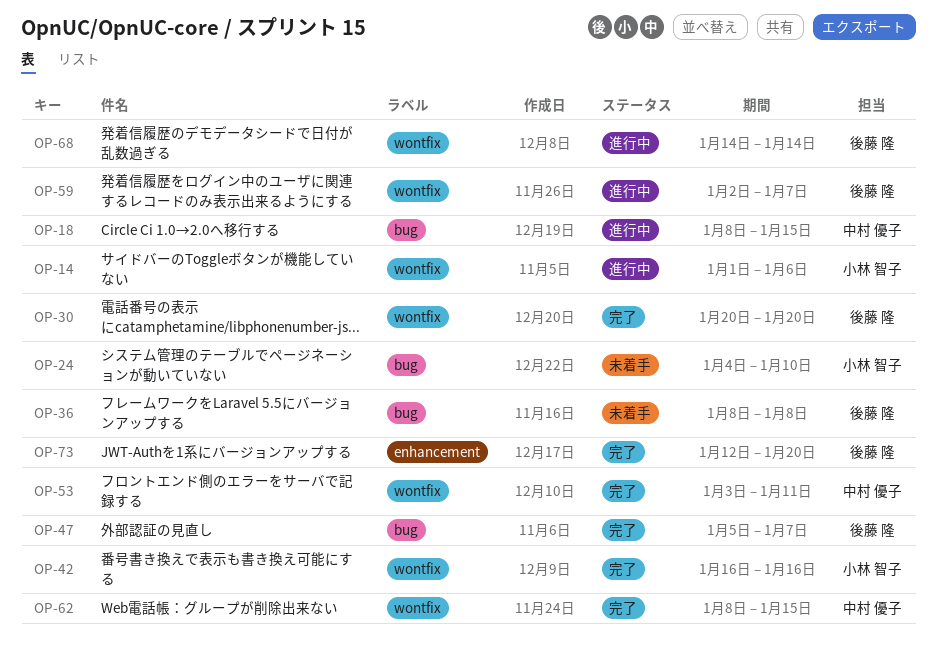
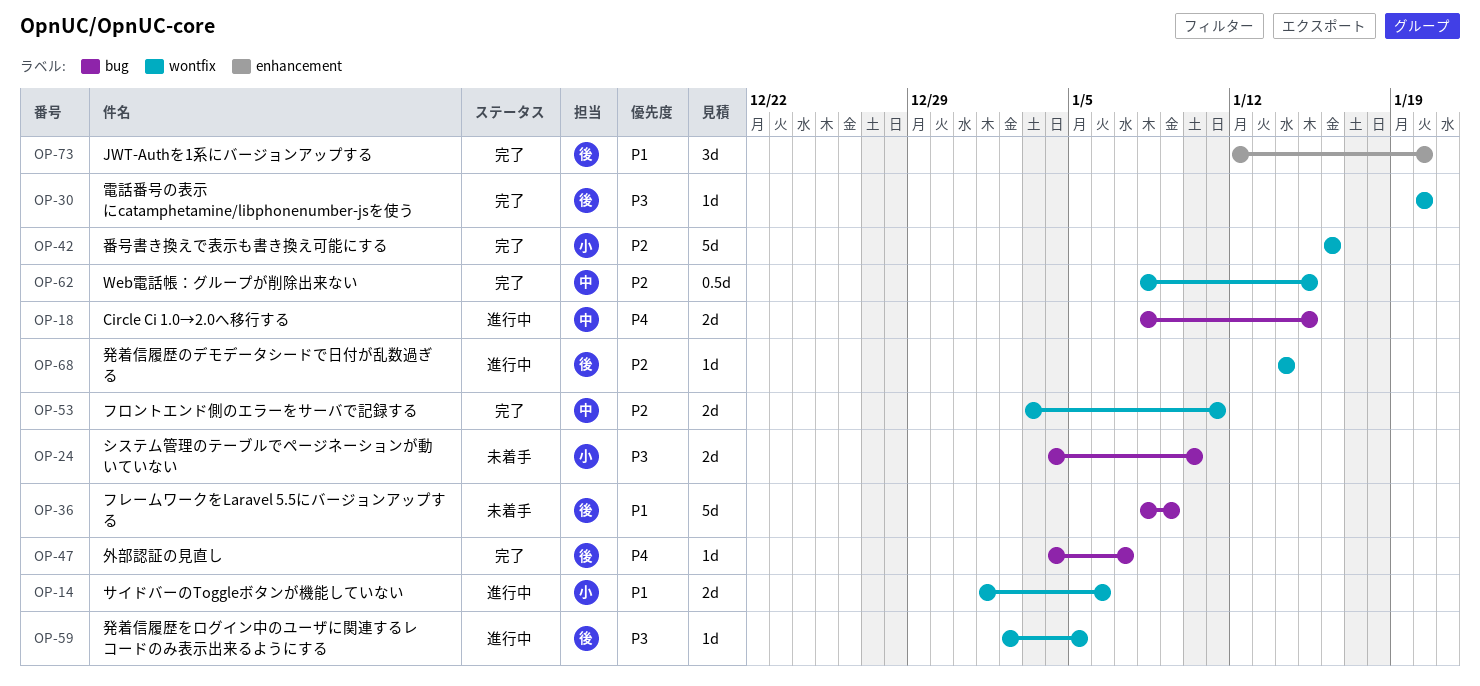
OP-36, due: Jan 8 -> Jan 9
OP-47, start: Jan 5 -> Jan 4
OP-59, due: Jan 7 -> Jan 5

